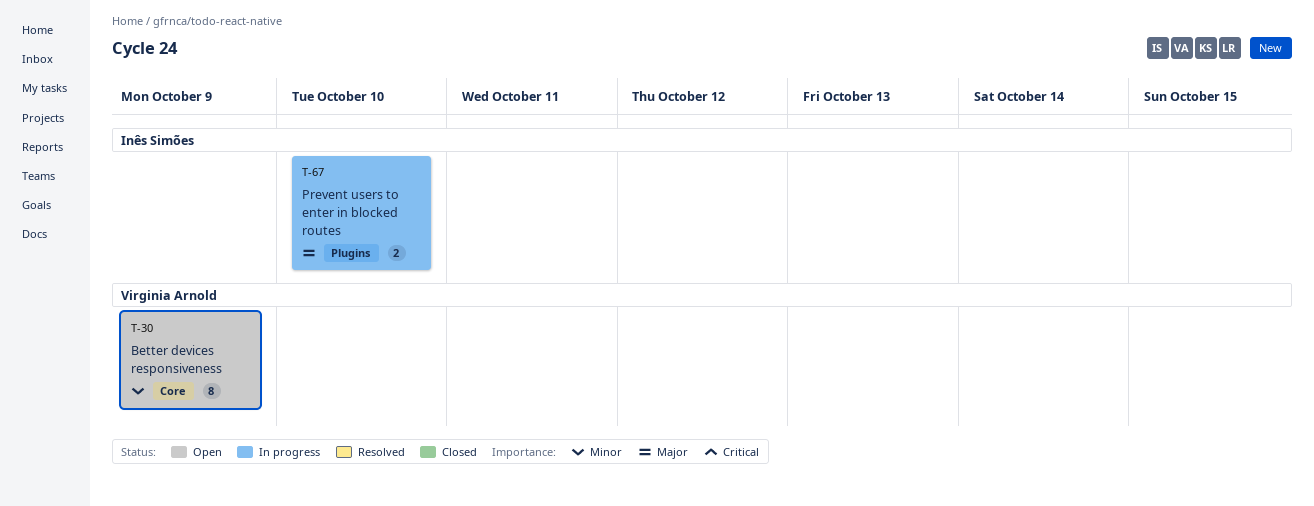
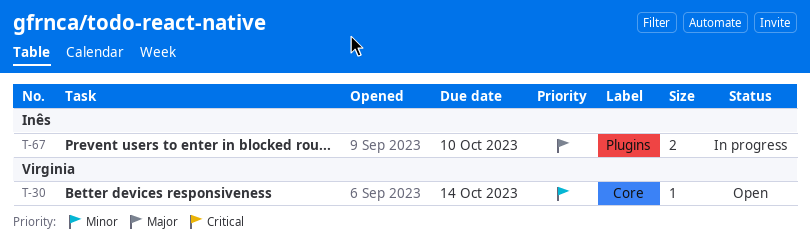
T-30, estimate: 8 -> 1
T-30, due: Oct 9 -> Oct 14

